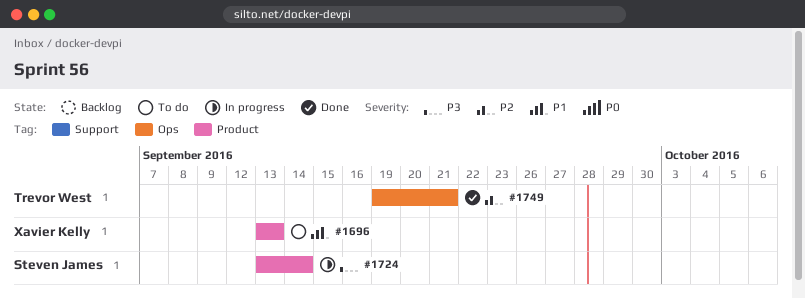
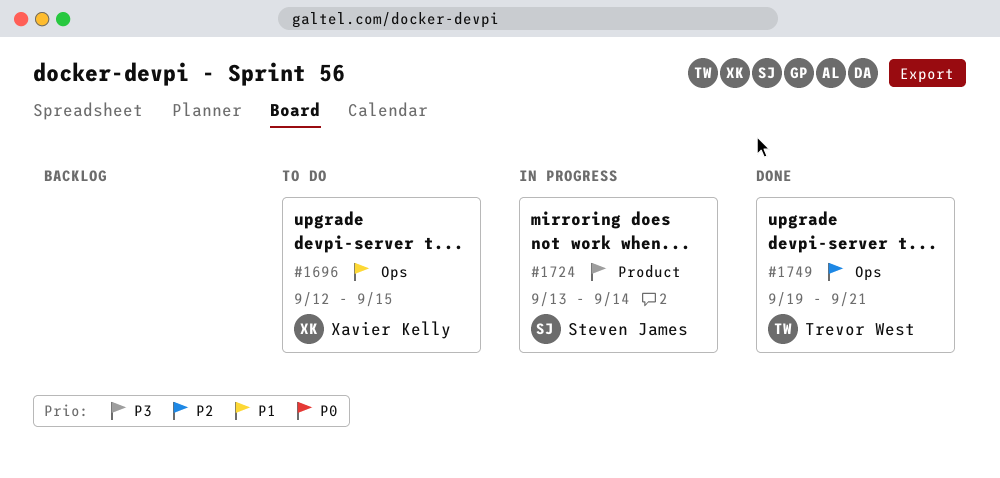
#1696, label: Product -> Ops
#1696, start: Sep 13 -> Sep 12
#1696, due: Sep 13 -> Sep 15

